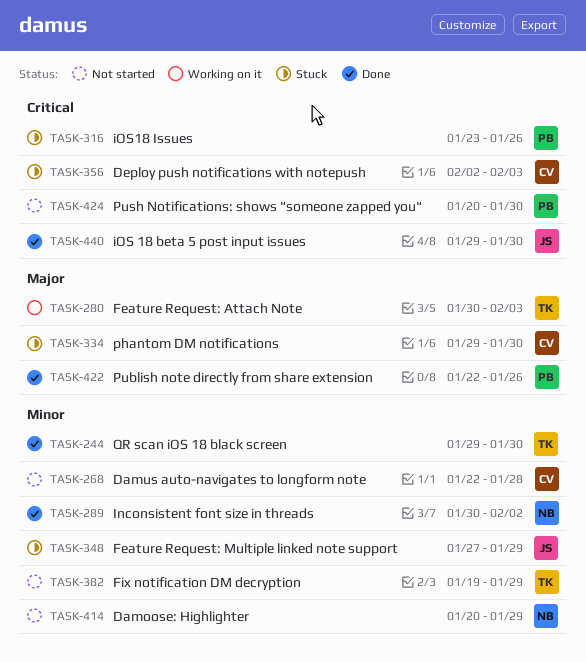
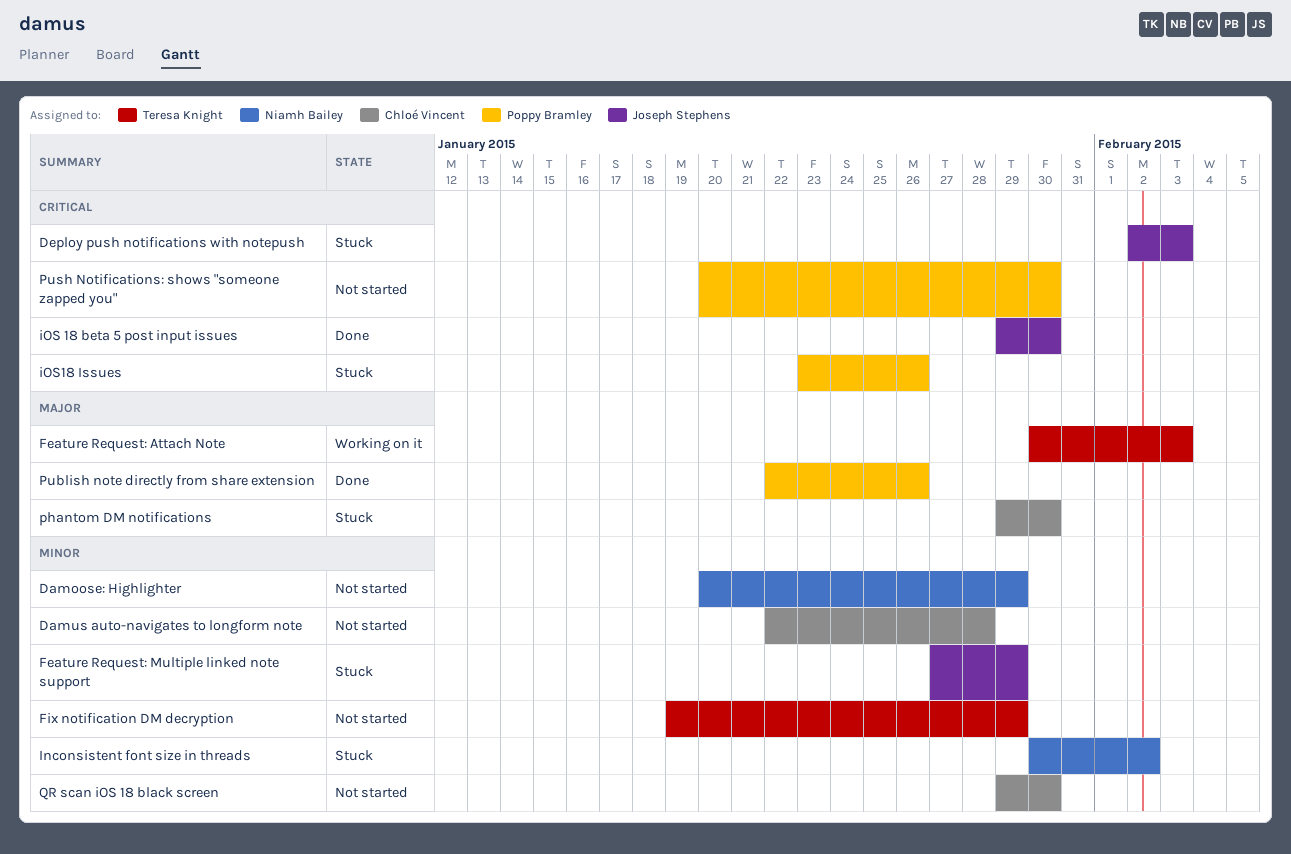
Deploy push notifications with notepush, owner: Chloé Vincent -> Joseph Stephens
Inconsistent font size in threads, status: Done -> Stuck
QR scan iOS 18 black screen, status: Done -> Not started
QR scan iOS 18 black screen, owner: Teresa Knight -> Chloé Vincent

